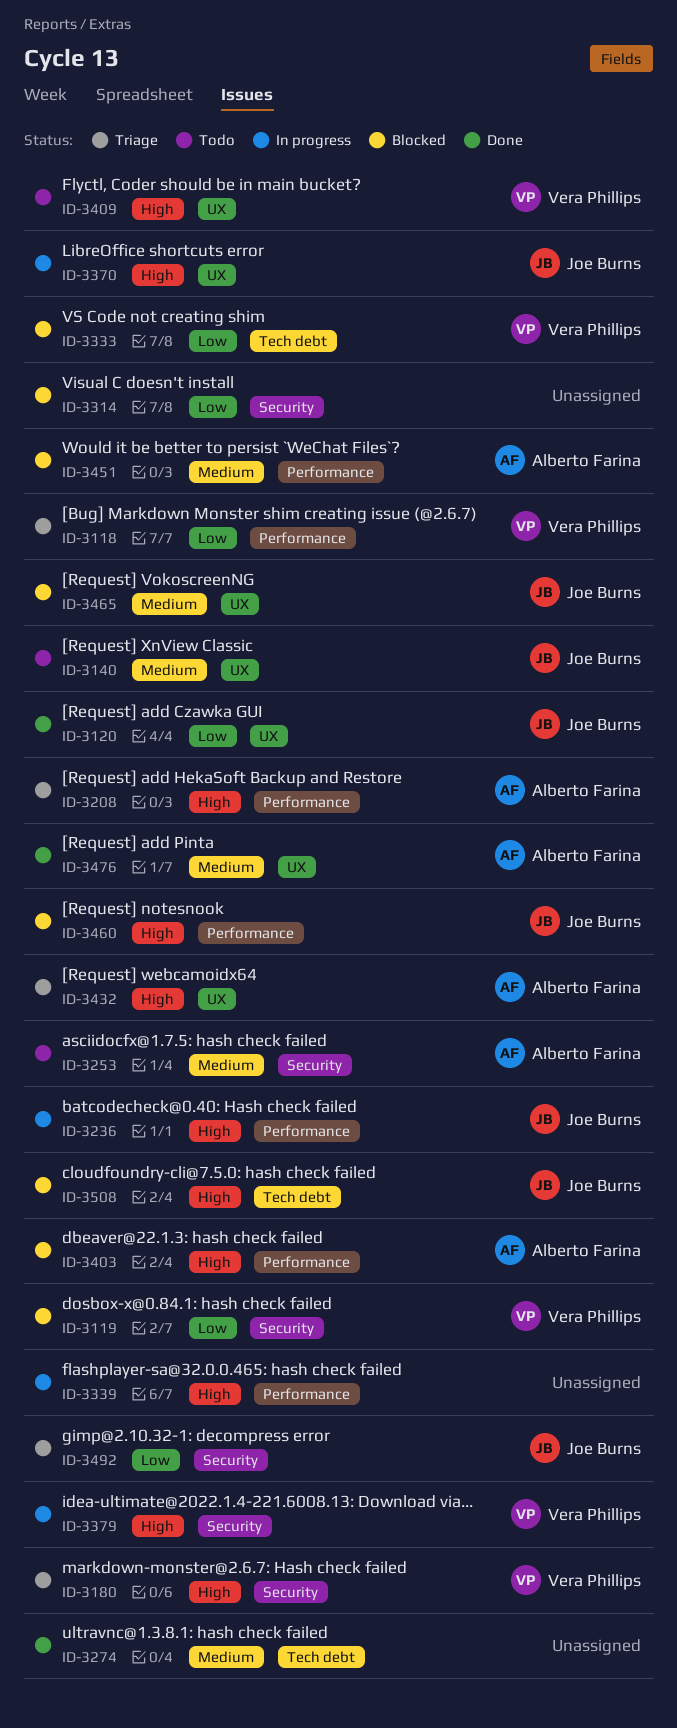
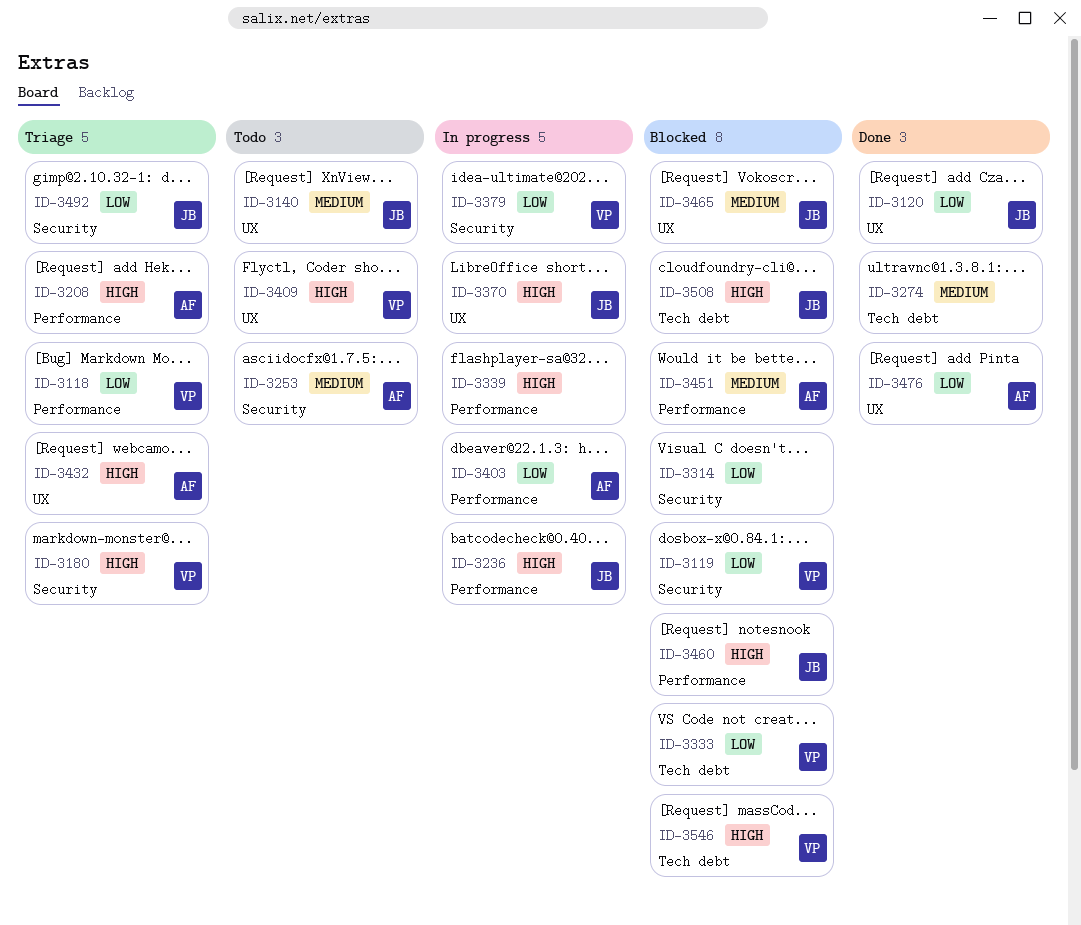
ID-3379, priority: High -> Low
ID-3403, status: Blocked -> In progress
ID-3403, priority: High -> Low
ID-3476, priority: Medium -> Low
ID-3546: none -> present

